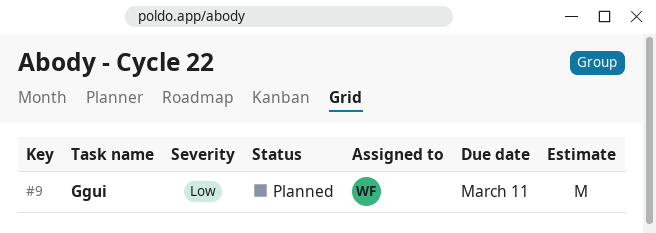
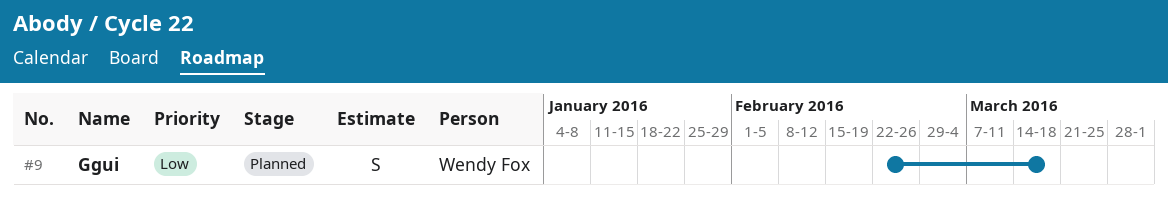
#9, estimate: M -> S
#9, due: Mar 11 -> Mar 18

